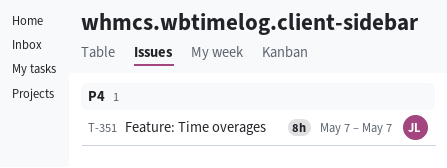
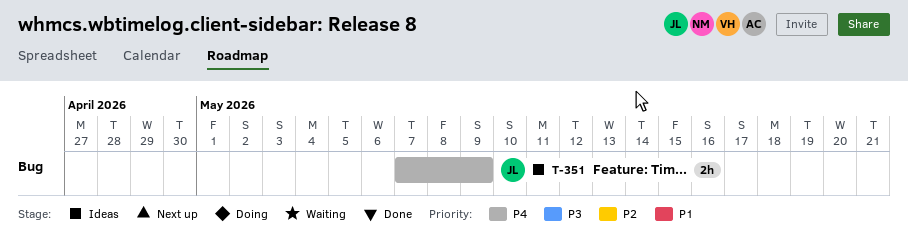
T-351, estimate: 8h -> 2h
T-351, due: May 7 -> May 9

